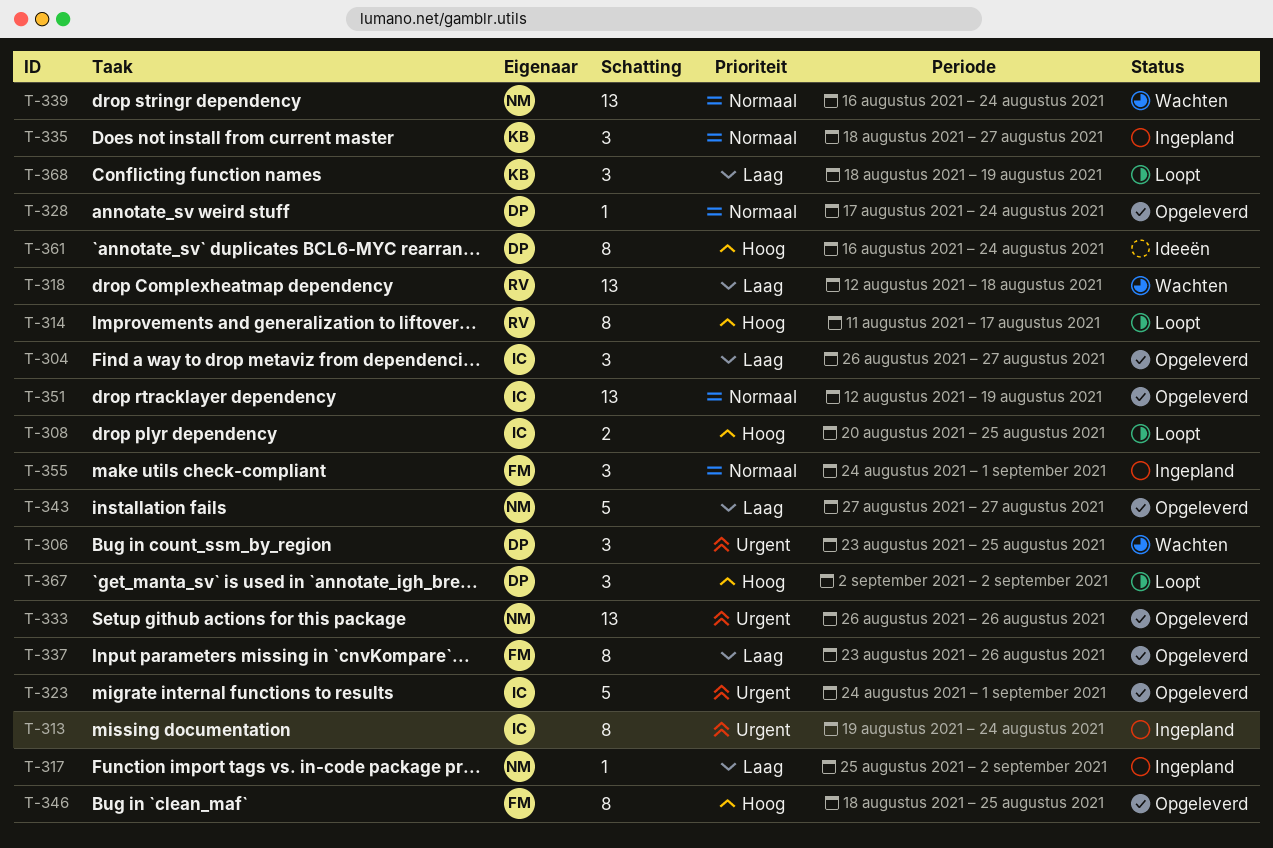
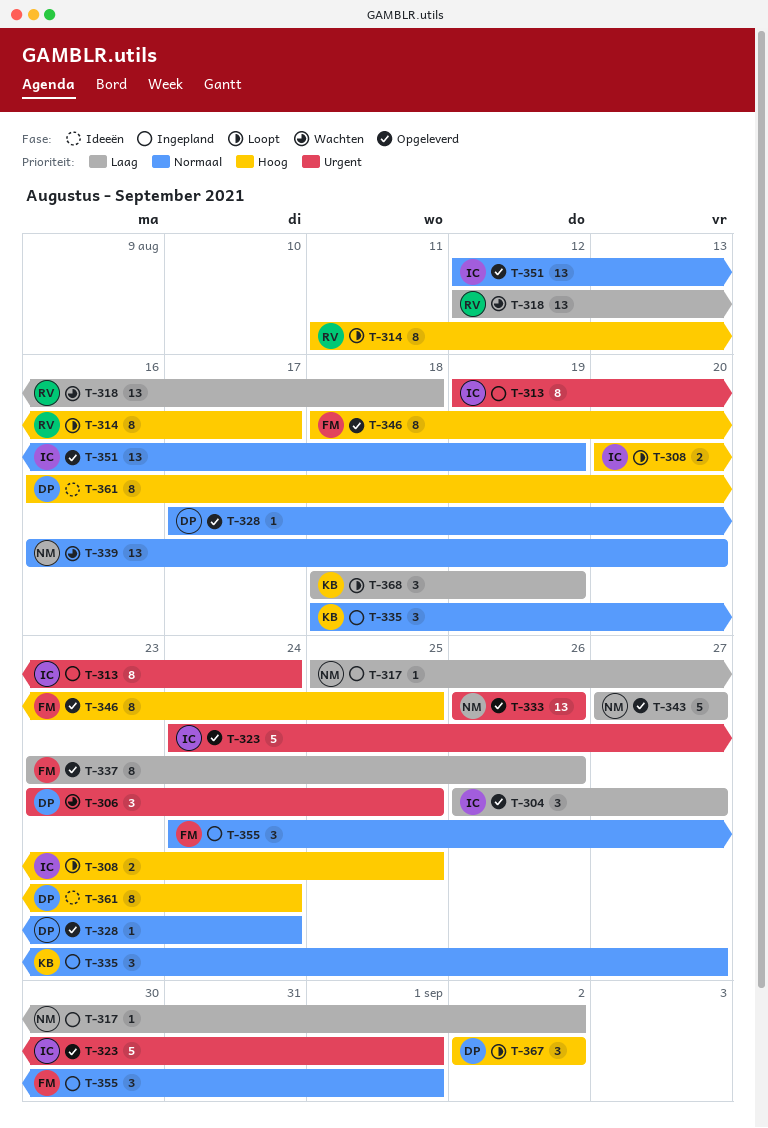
T-339, due: Aug 24 -> Aug 20

